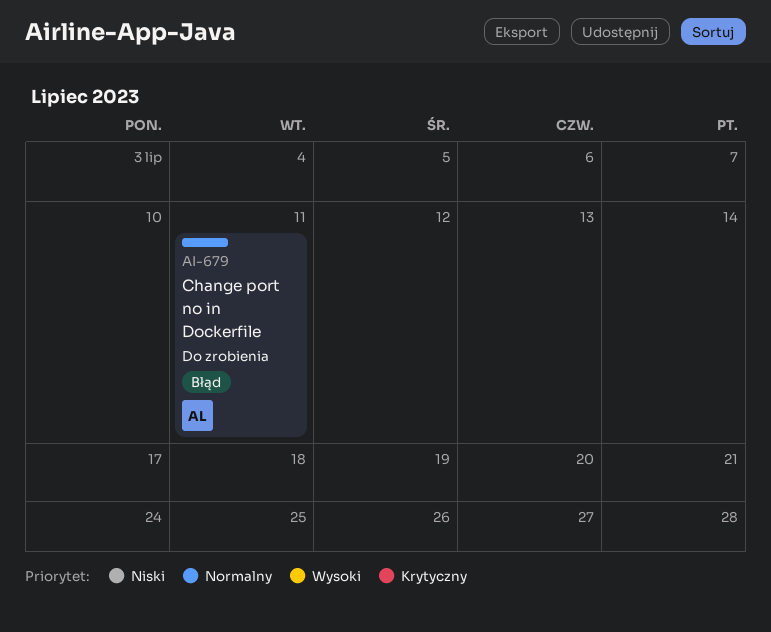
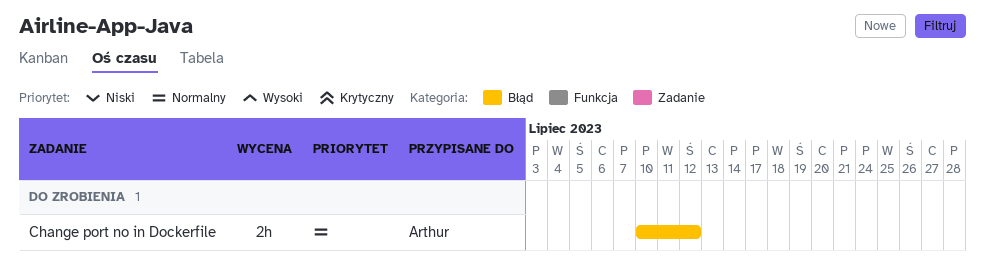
Change port no in Dockerfile, due: Jul 11 -> Jul 12

